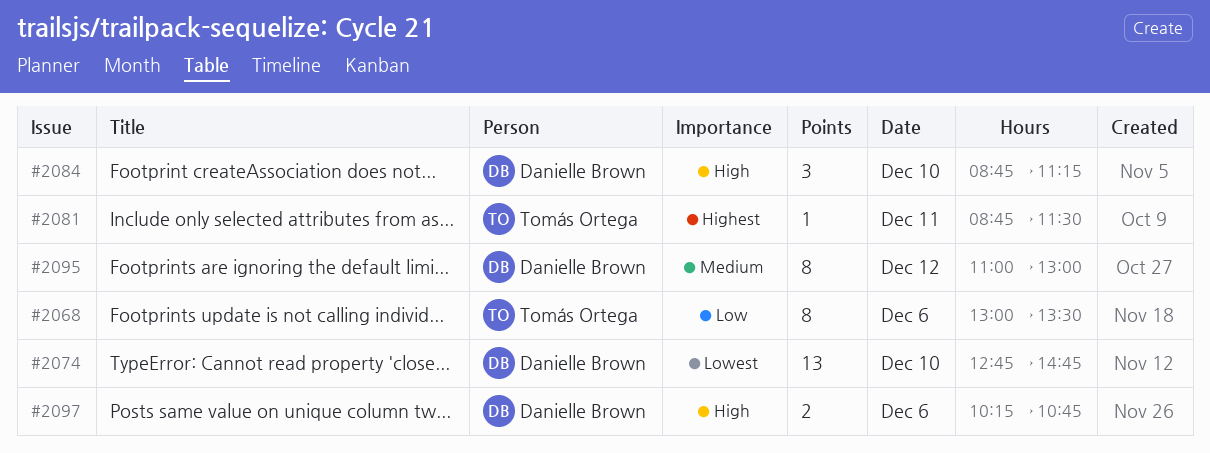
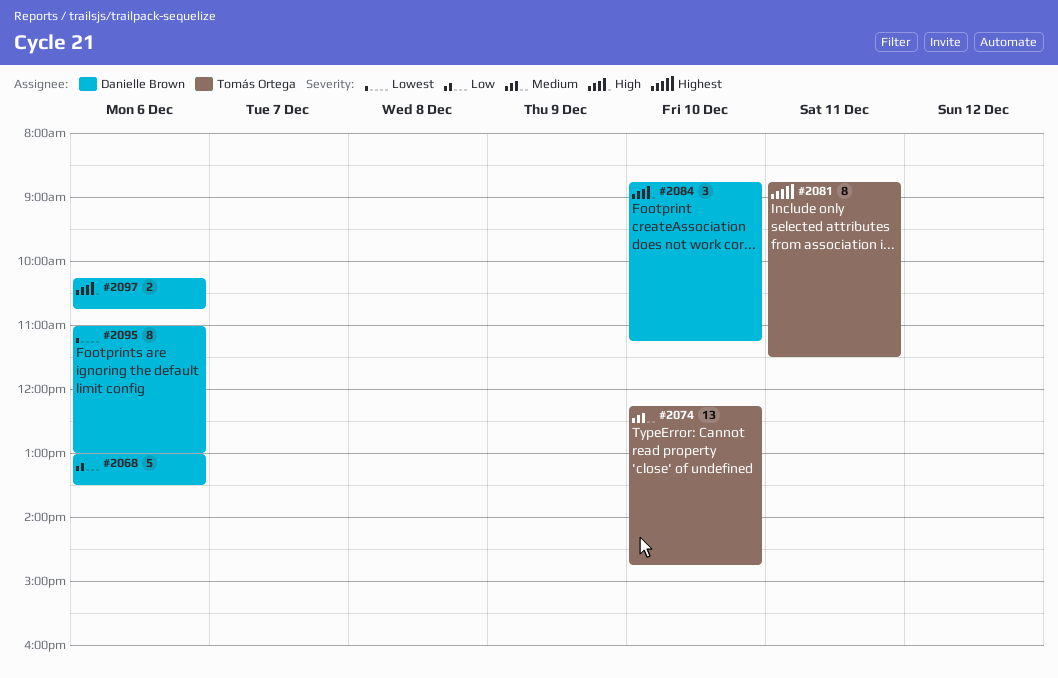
#2068, owner: Tomás Ortega -> Danielle Brown
#2068, estimate: 8 -> 5
#2074, owner: Danielle Brown -> Tomás Ortega
#2074, priority: Lowest -> Medium
#2074, begins: 12:45 -> 12:15
#2081, estimate: 1 -> 8
#2095, priority: Medium -> Lowest
#2095, day: Dec 12 -> Dec 6

